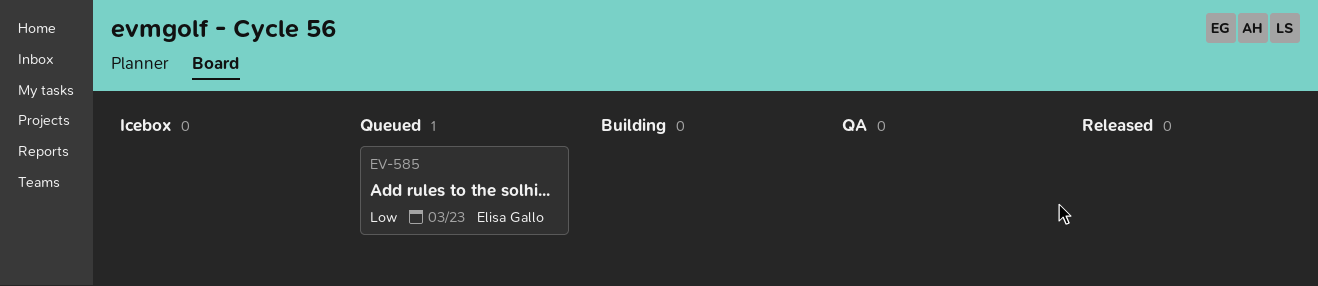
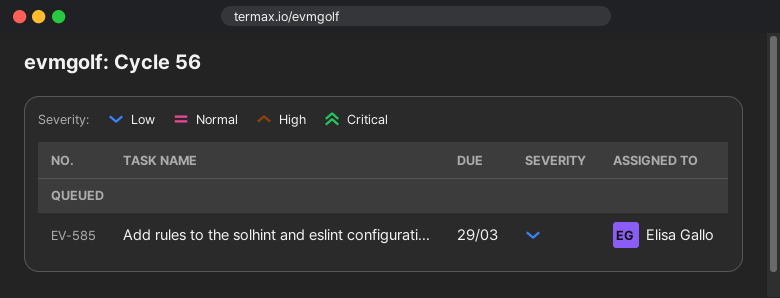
EV-585, due: Mar 23 -> Mar 29

